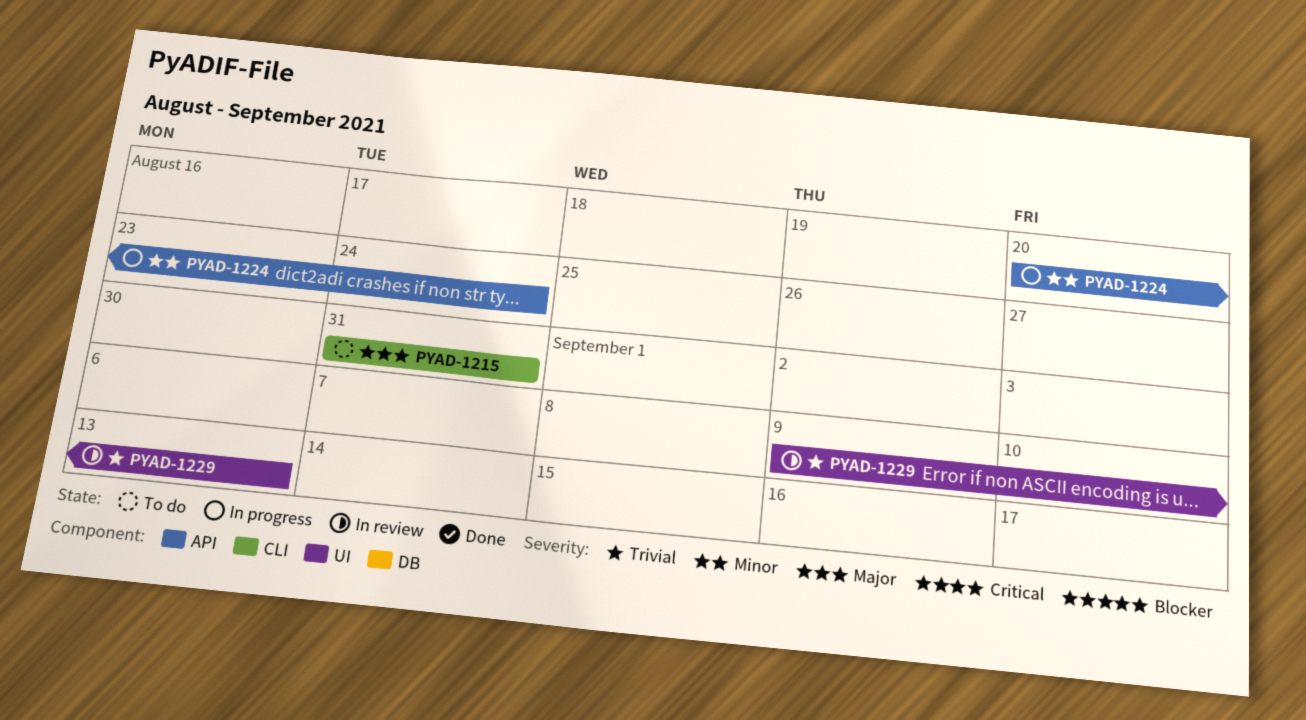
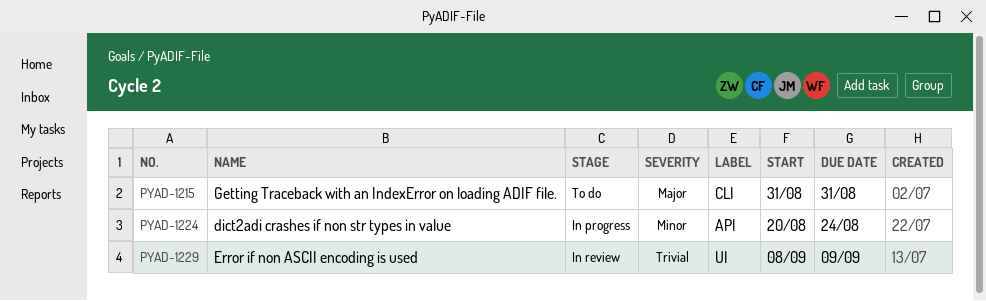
PYAD-1229, start: Sep 9 -> Sep 8
PYAD-1229, due: Sep 13 -> Sep 9

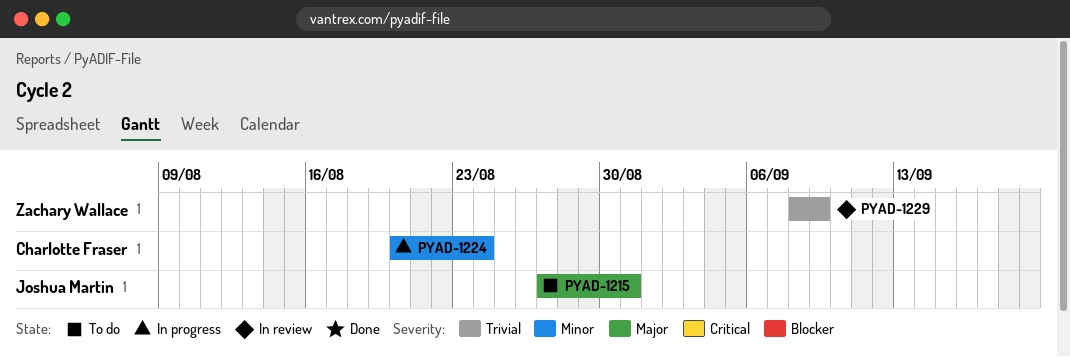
PYAD-1215, start: Aug 31 -> Aug 27

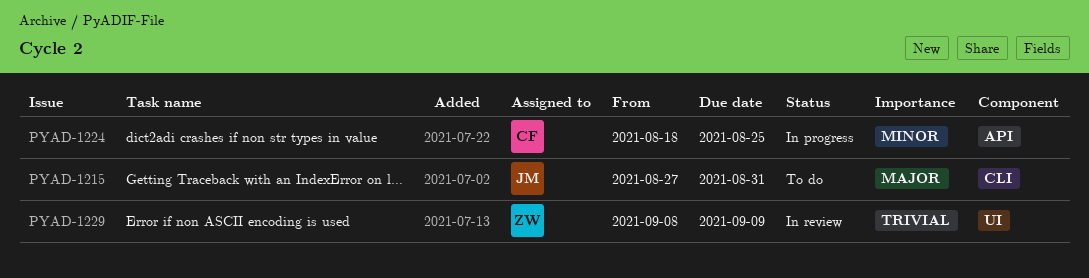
PYAD-1224, start: Aug 20 -> Aug 18
PYAD-1224, due: Aug 24 -> Aug 25

